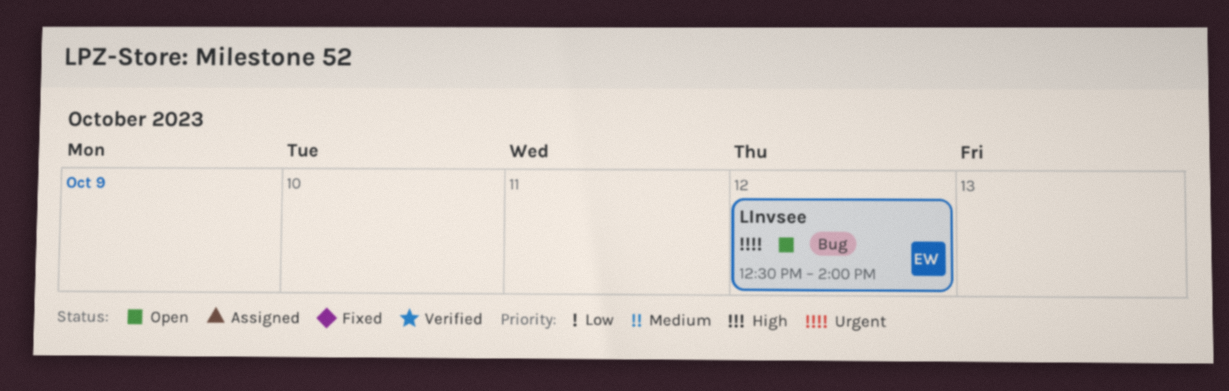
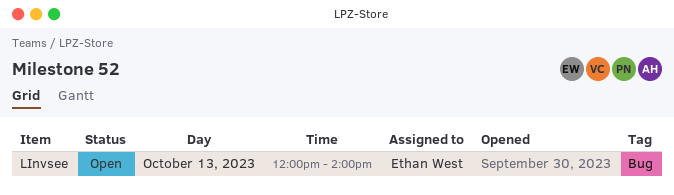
LInvsee, day: Oct 12 -> Oct 13
LInvsee, begins: 12:30 -> 12:00

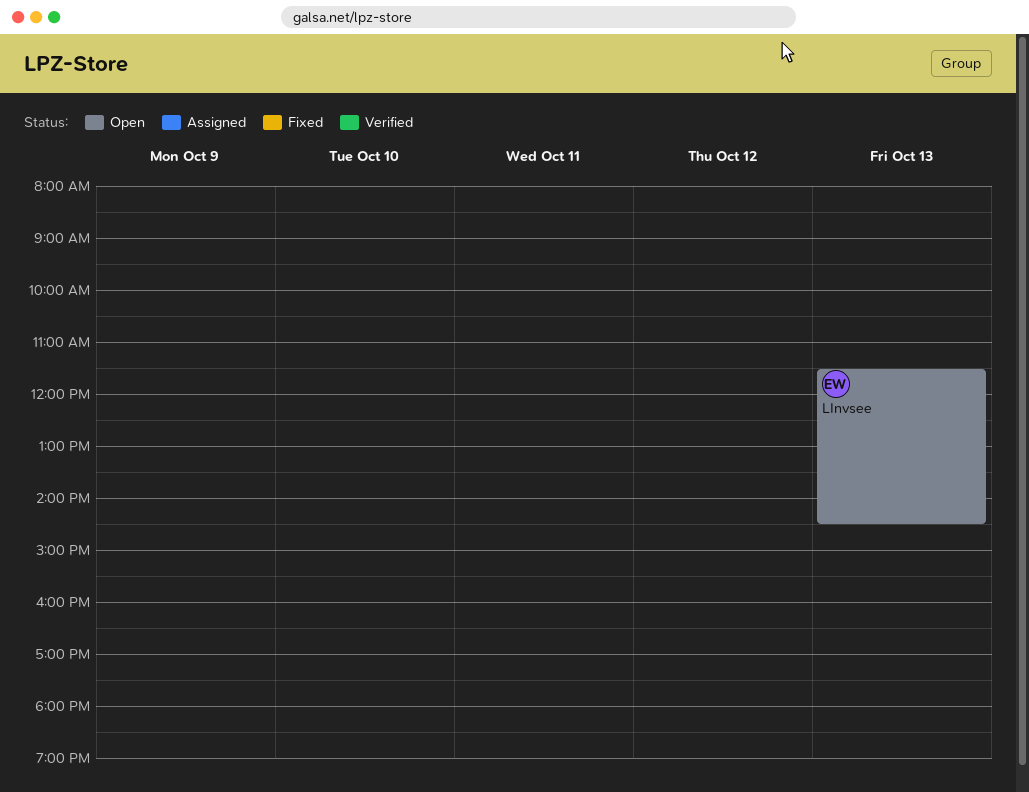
LInvsee, begins: 12:00 -> 11:30
LInvsee, ends: 14:00 -> 14:30

